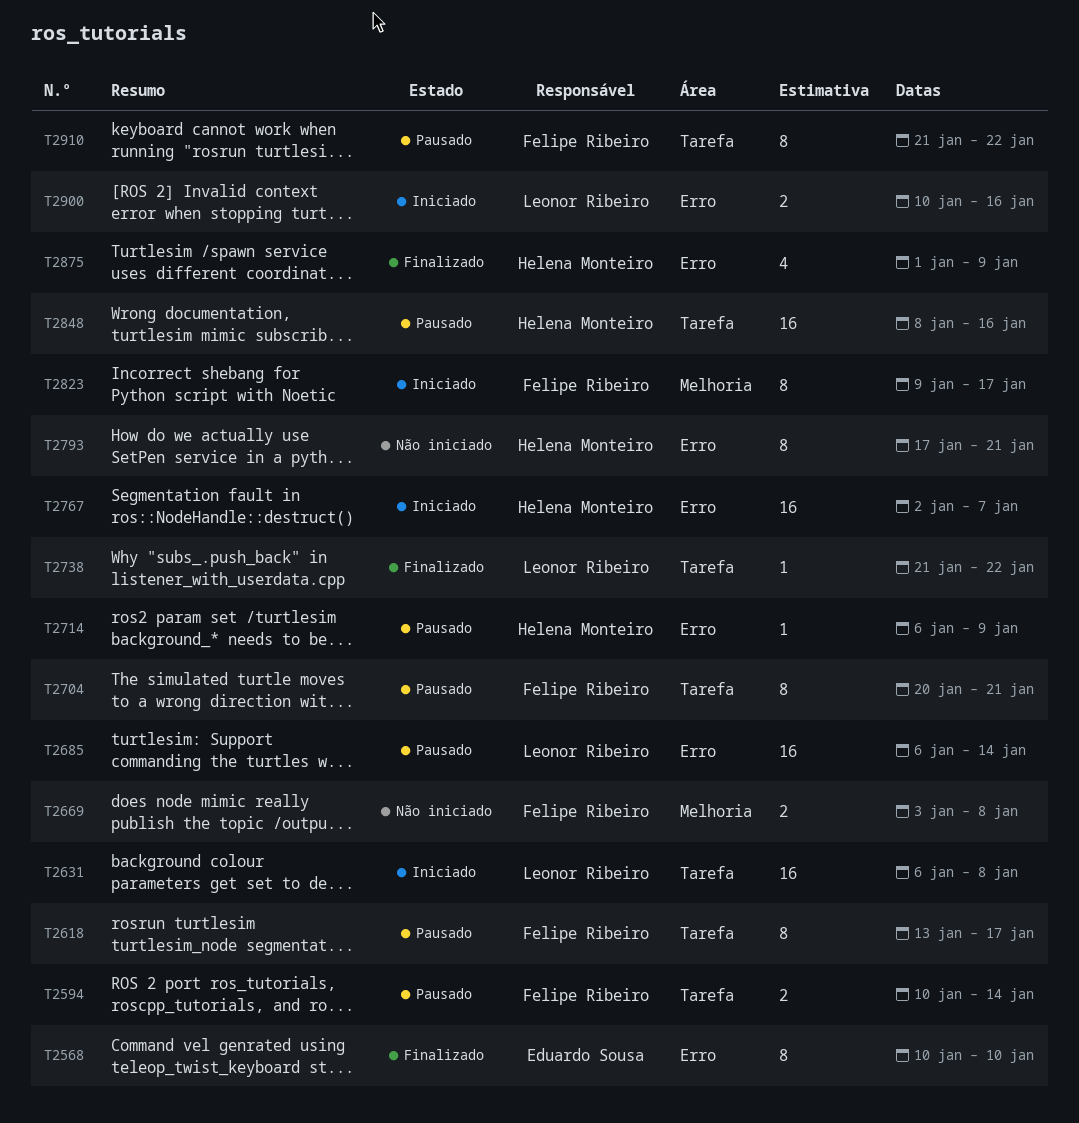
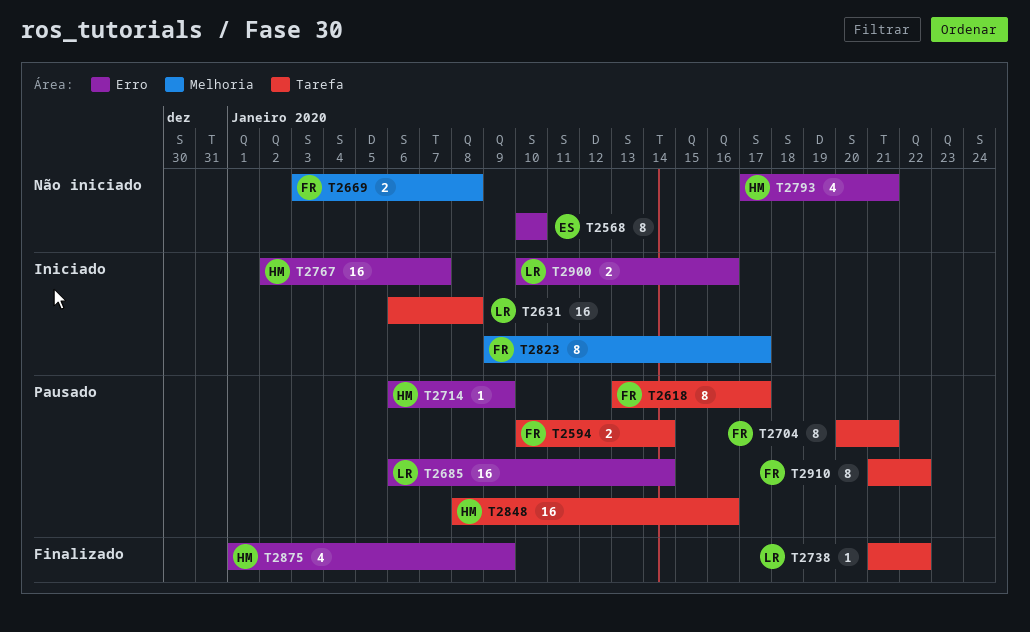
T2568, status: Finalizado -> Não iniciado
T2793, estimate: 8 -> 4

